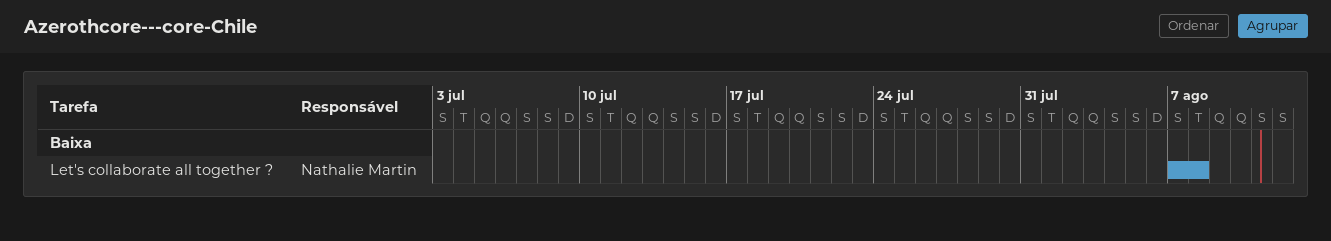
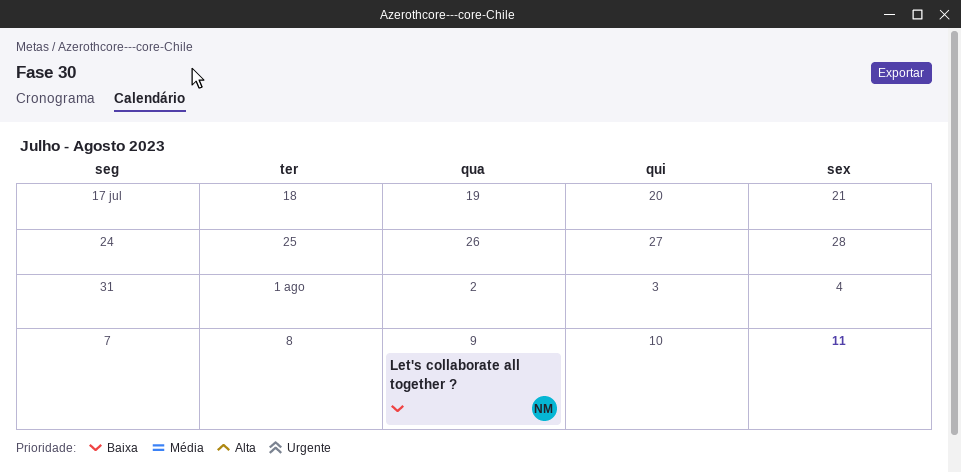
Let's collaborate all together ?, due: Aug 8 -> Aug 9

